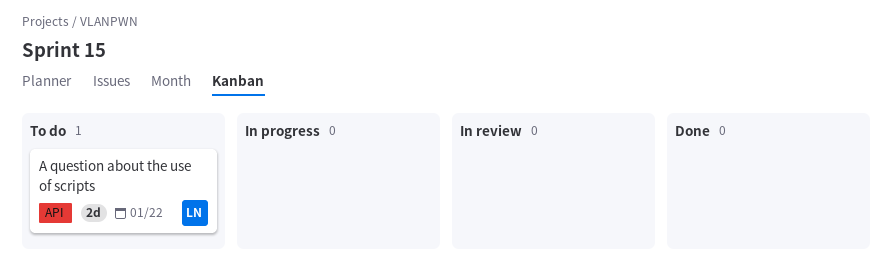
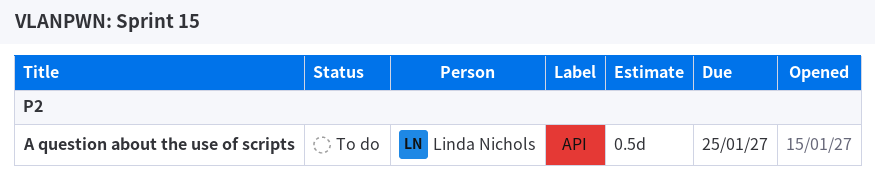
A question about the use of scripts, estimate: 2d -> 0.5d
A question about the use of scripts, due: Jan 22 -> Jan 25

